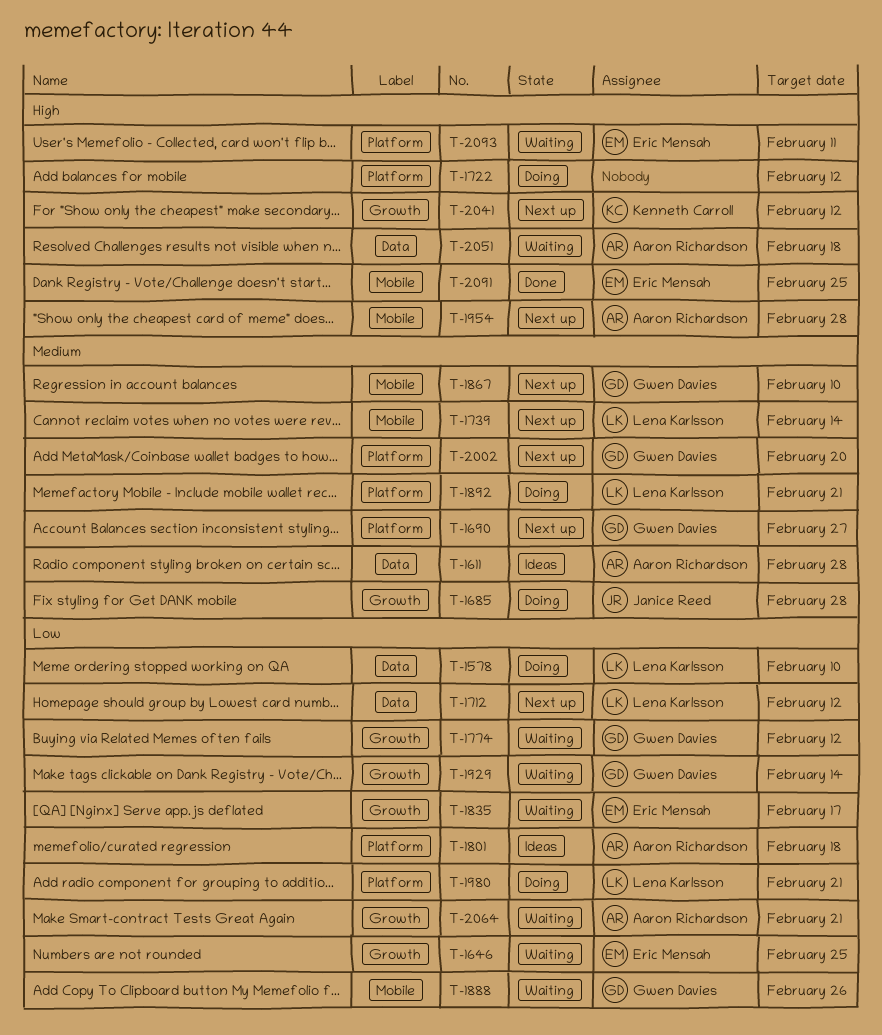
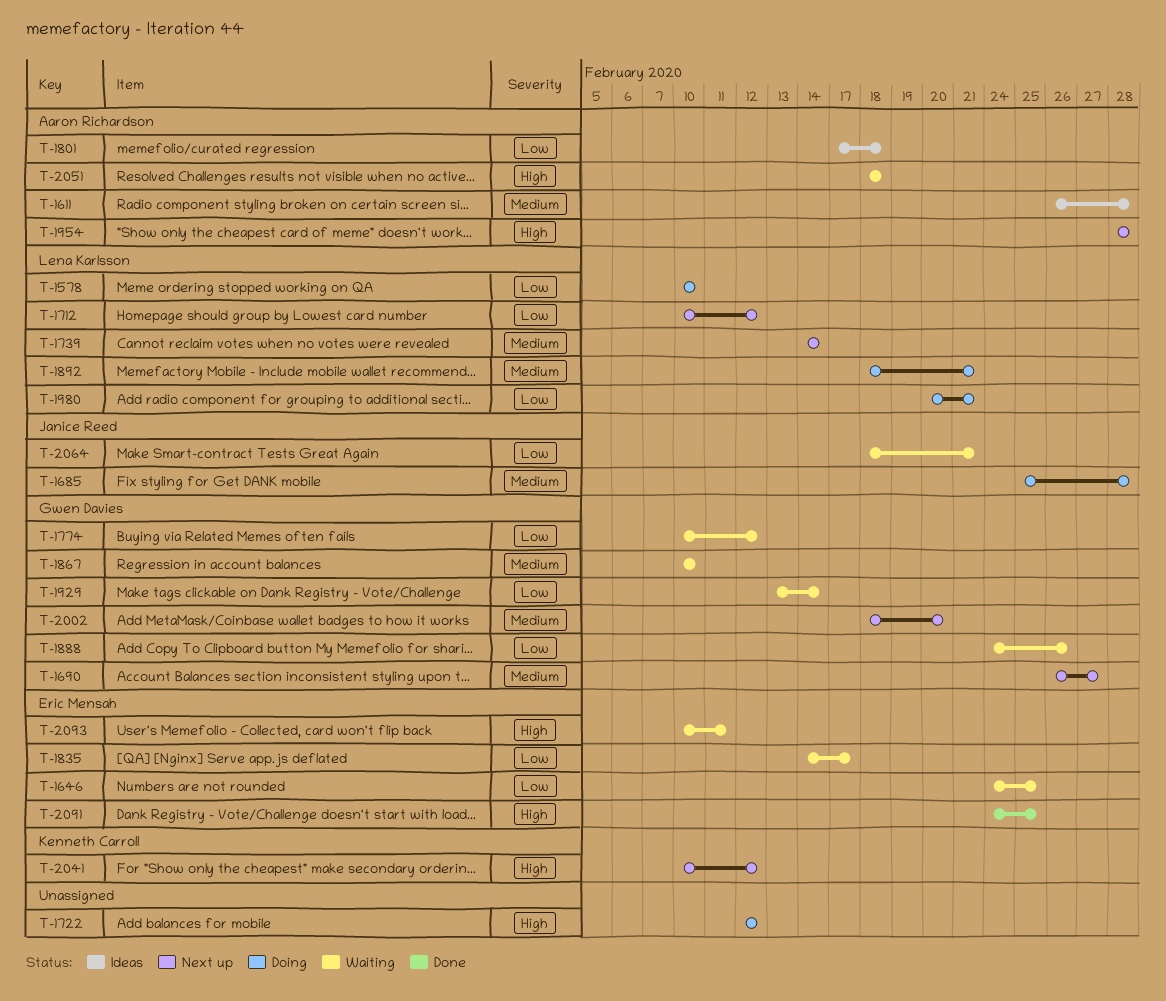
T-1867, status: Next up -> Waiting
T-2064, owner: Aaron Richardson -> Janice Reed

